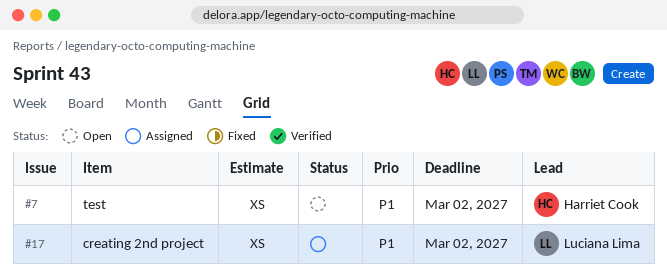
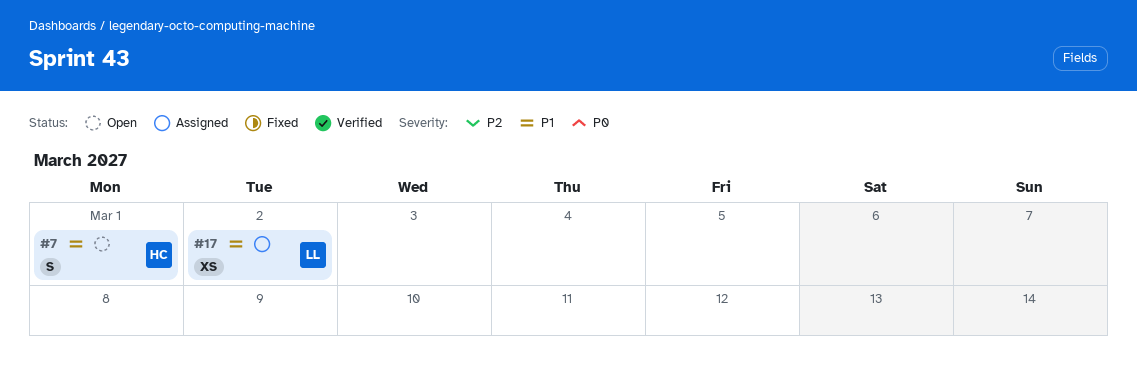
#7, estimate: XS -> S
#7, due: Mar 2 -> Mar 1

